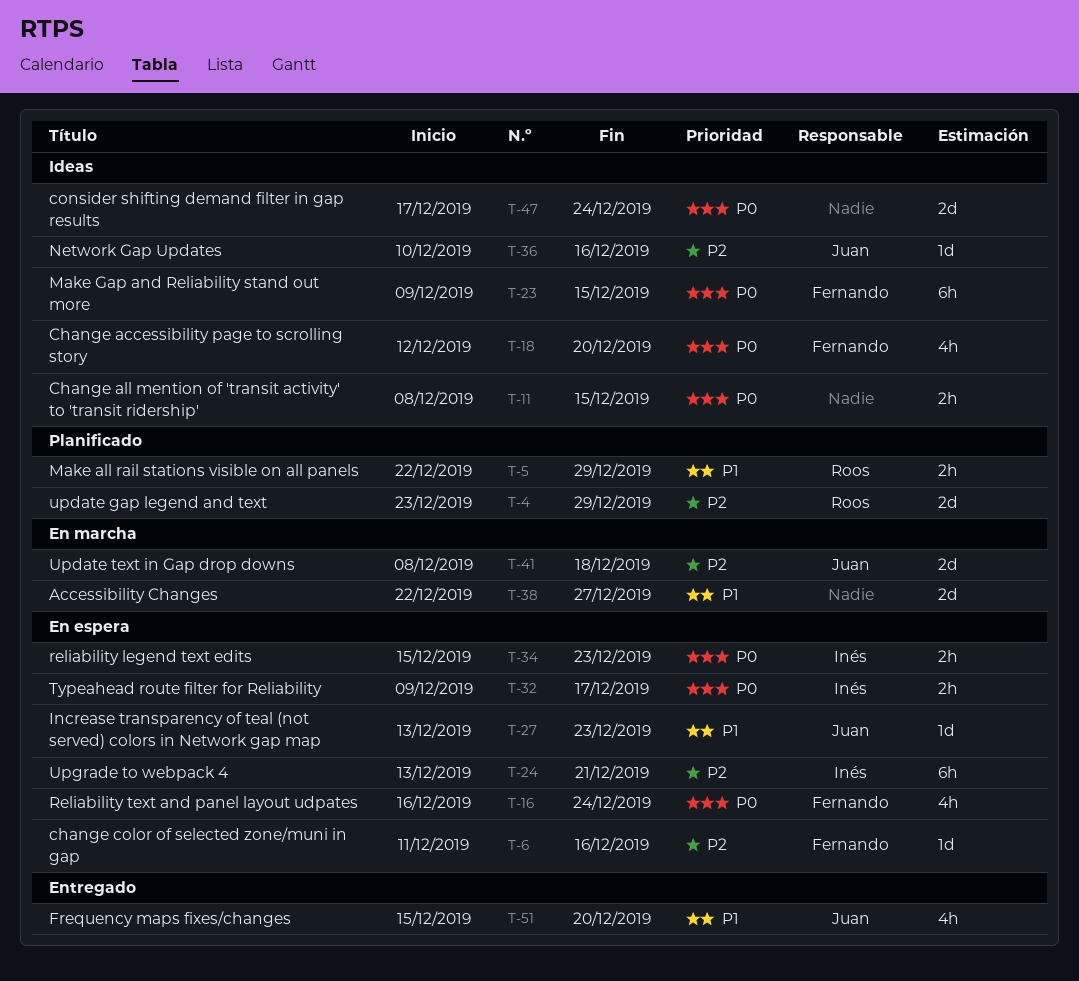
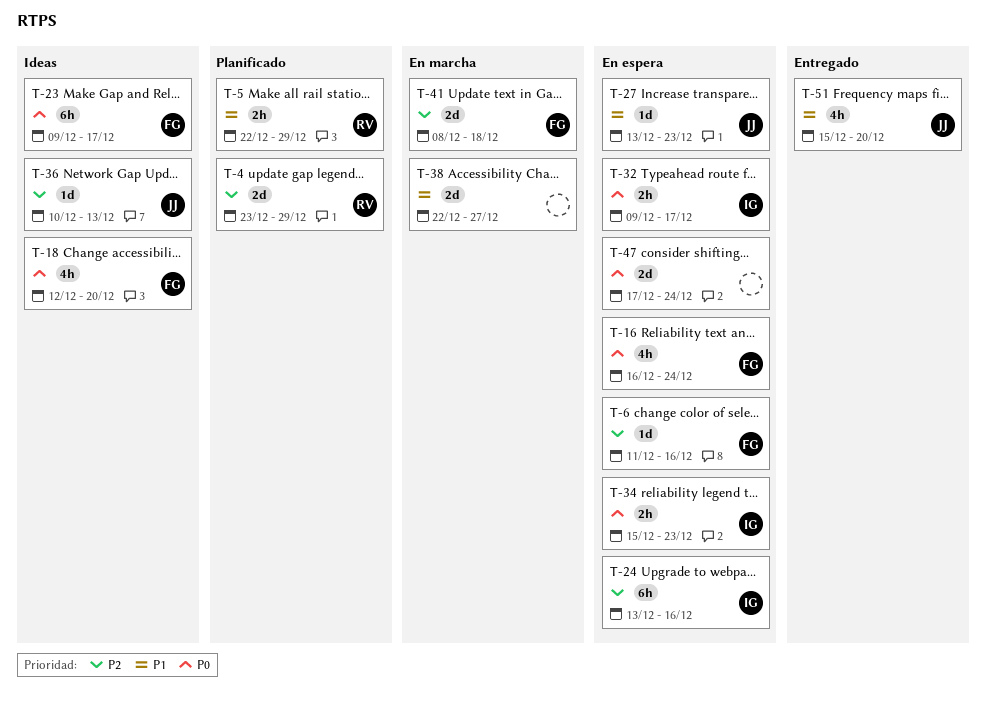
T-11: present -> none
T-23, due: Dec 15 -> Dec 17
T-24, due: Dec 21 -> Dec 16
T-36, due: Dec 16 -> Dec 13
T-41, owner: Juan -> Fernando
T-47, status: Ideas -> En espera

